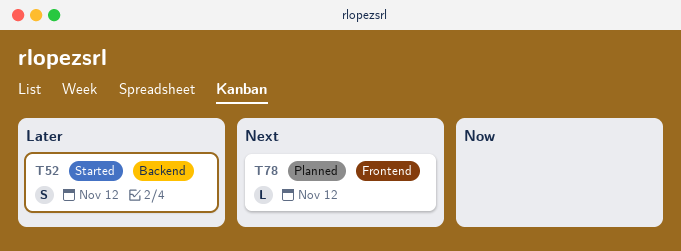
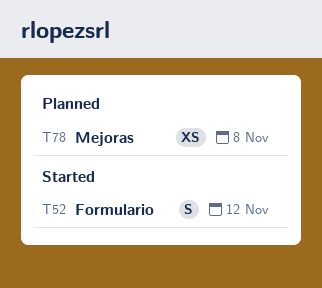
T78, estimate: L -> XS
T78, due: Nov 12 -> Nov 8

